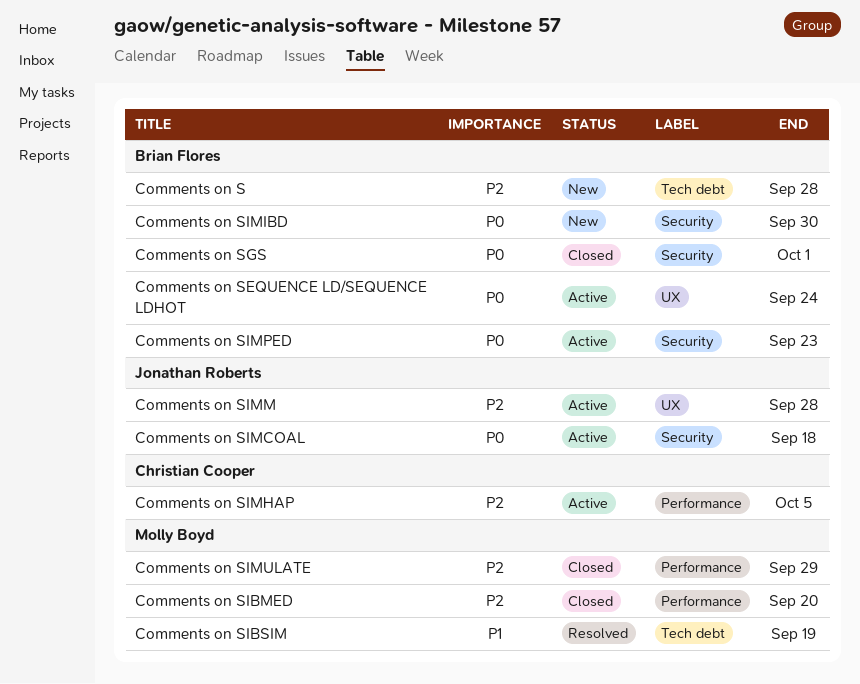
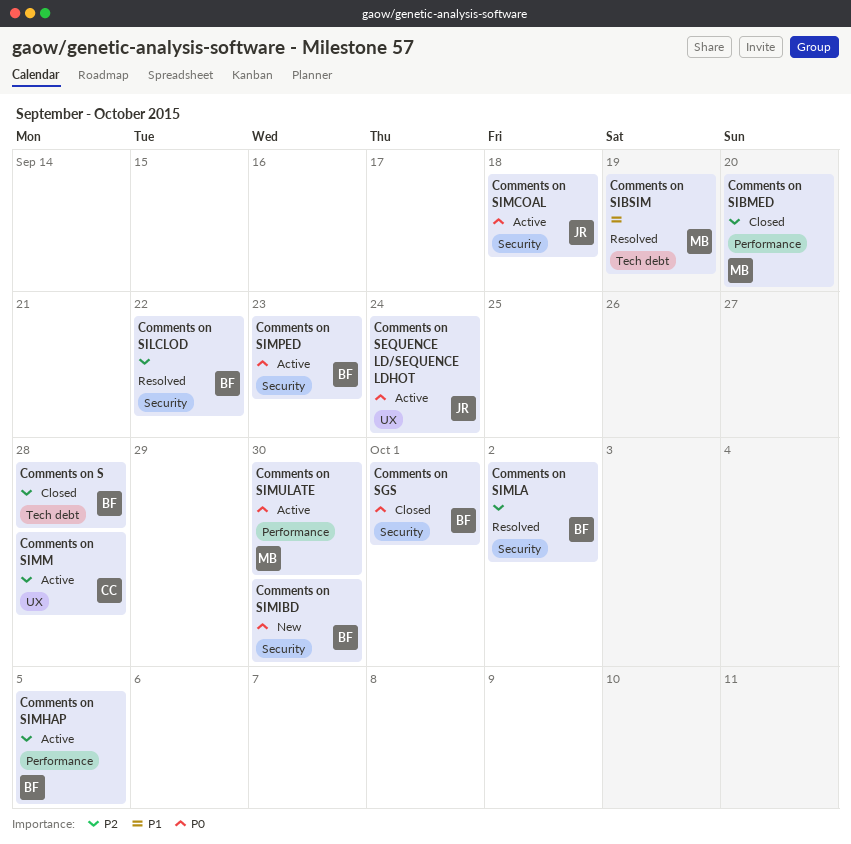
Comments on S, status: New -> Closed
Comments on SEQUENCE LD/SEQUENCE LDHOT, owner: Brian Flores -> Jonathan Roberts
Comments on SILCLOD: none -> present
Comments on SIMHAP, owner: Christian Cooper -> Brian Flores
Comments on SIMLA: none -> present
Comments on SIMM, owner: Jonathan Roberts -> Christian Cooper
Comments on SIMULATE, status: Closed -> Active
Comments on SIMULATE, priority: P2 -> P0
Comments on SIMULATE, due: Sep 29 -> Sep 30

